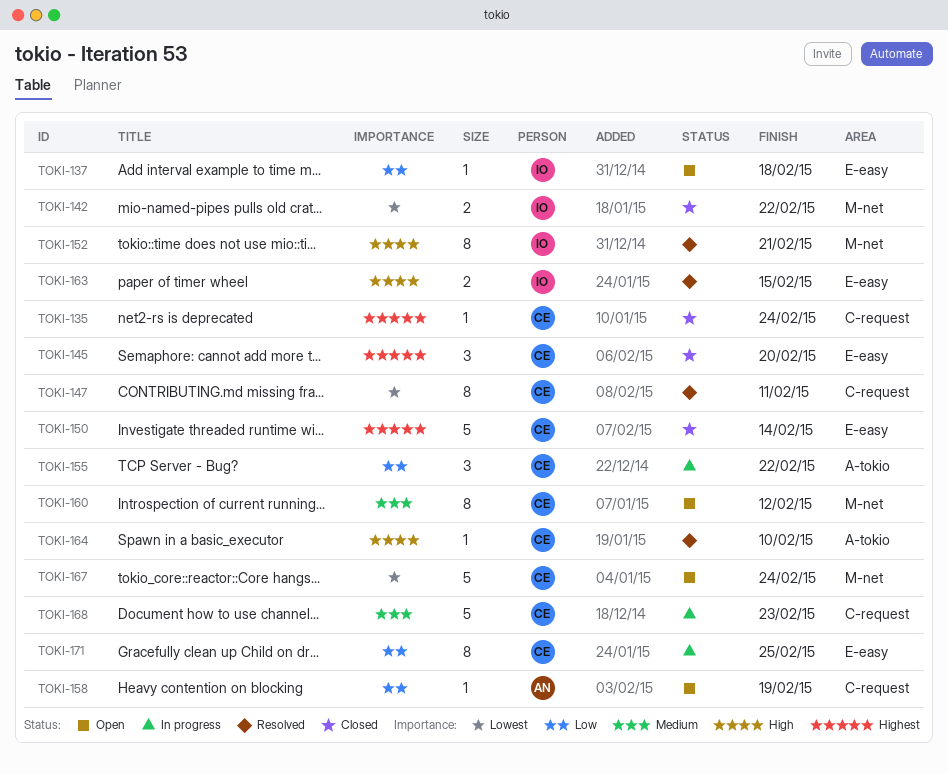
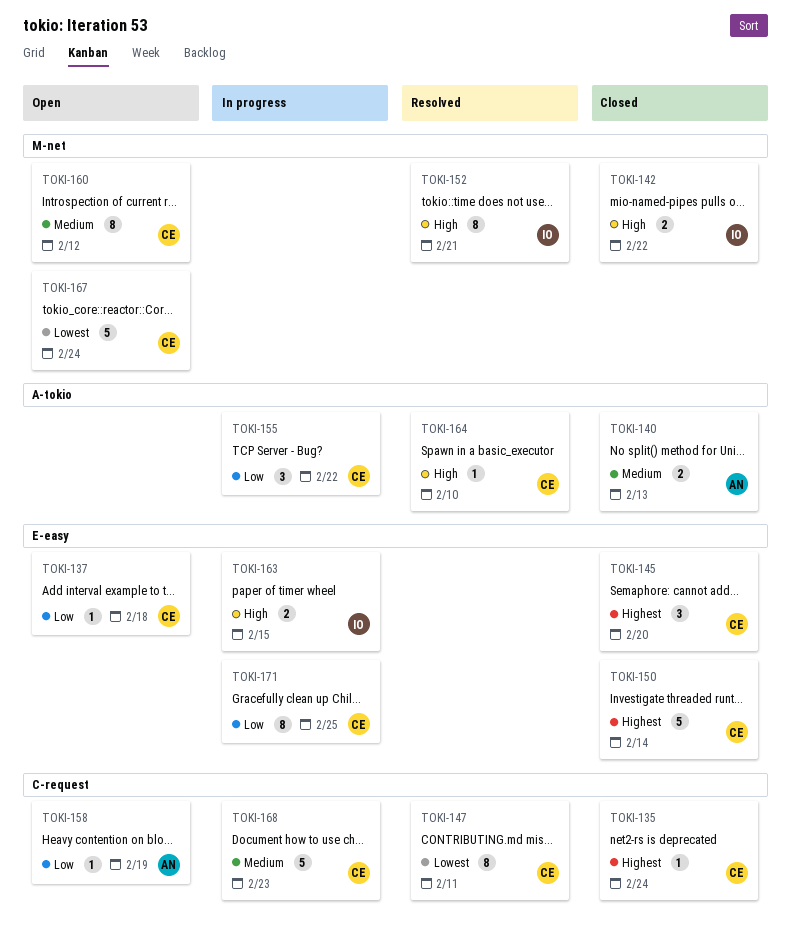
TOKI-137, owner: IO -> CE
TOKI-140: none -> present
TOKI-142, priority: Lowest -> High
TOKI-163, status: Resolved -> In progress

